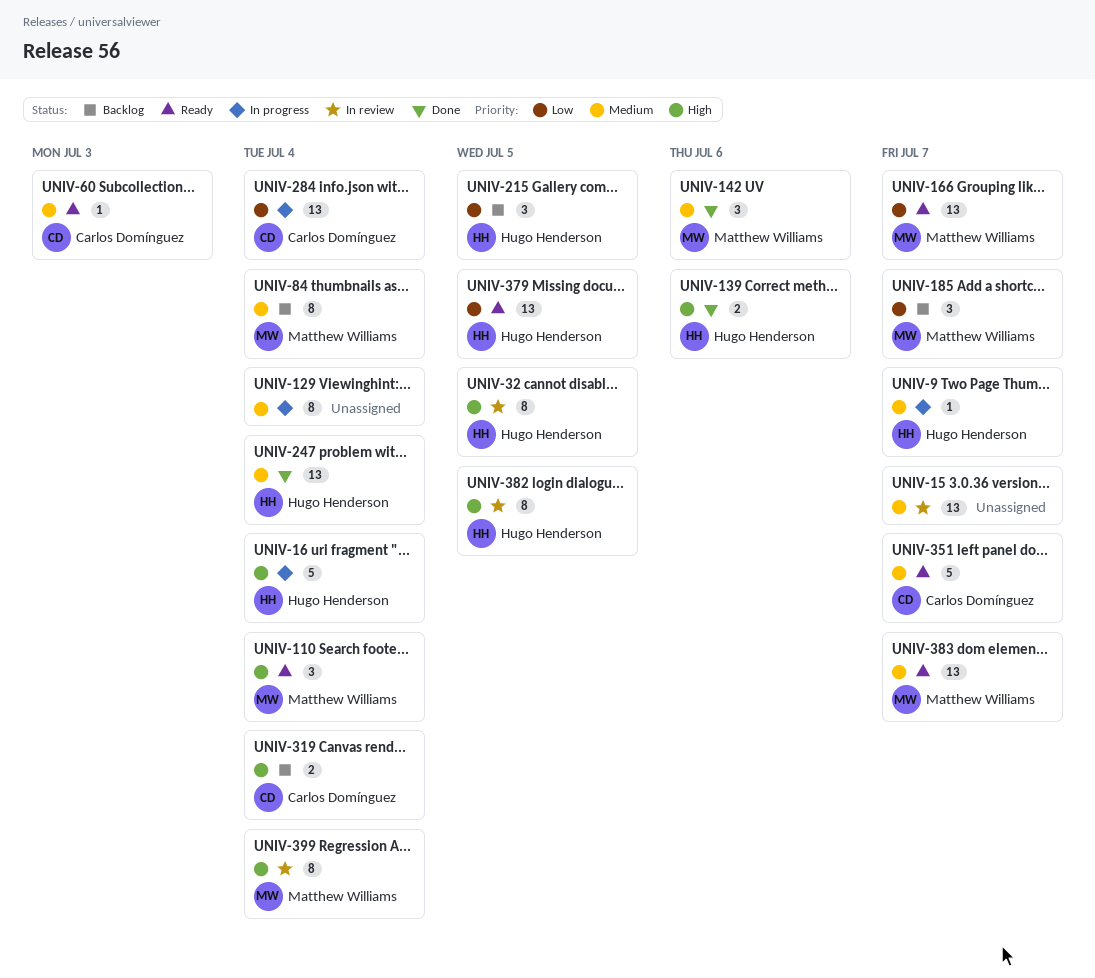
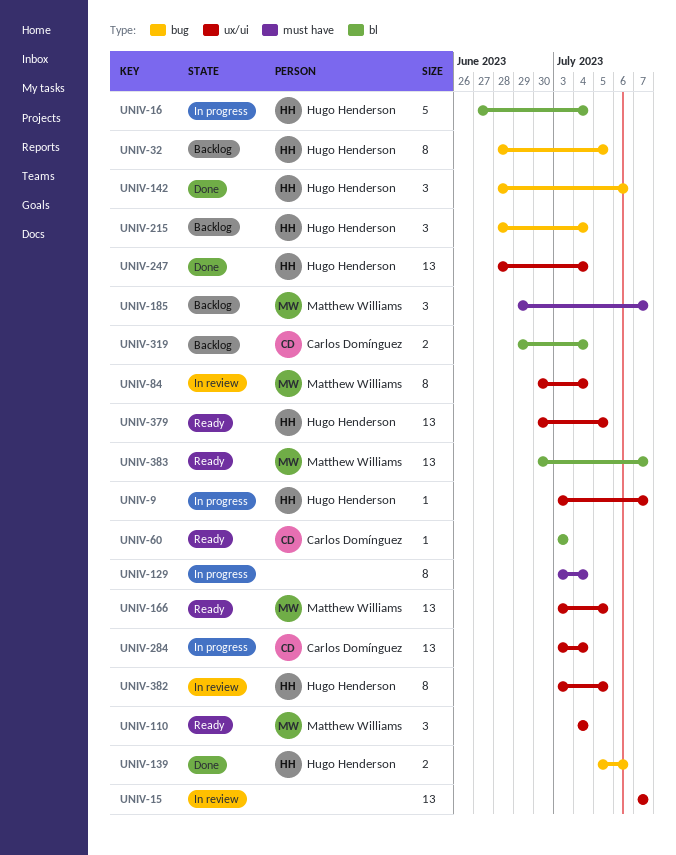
UNIV-32, status: In review -> Backlog
UNIV-84, status: Backlog -> In review
UNIV-142, owner: Matthew Williams -> Hugo Henderson
UNIV-166, due: Jul 7 -> Jul 5
UNIV-215, due: Jul 5 -> Jul 4
UNIV-351: present -> none
UNIV-399: present -> none

